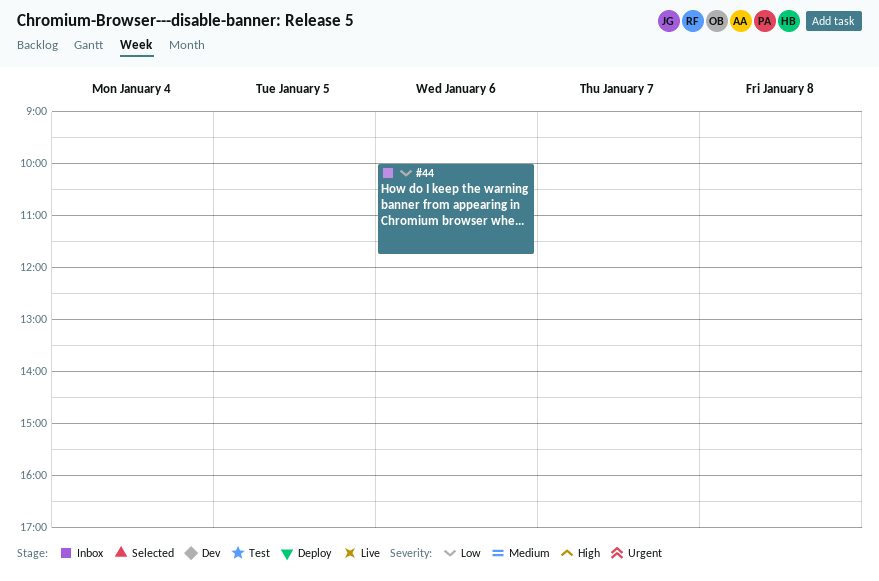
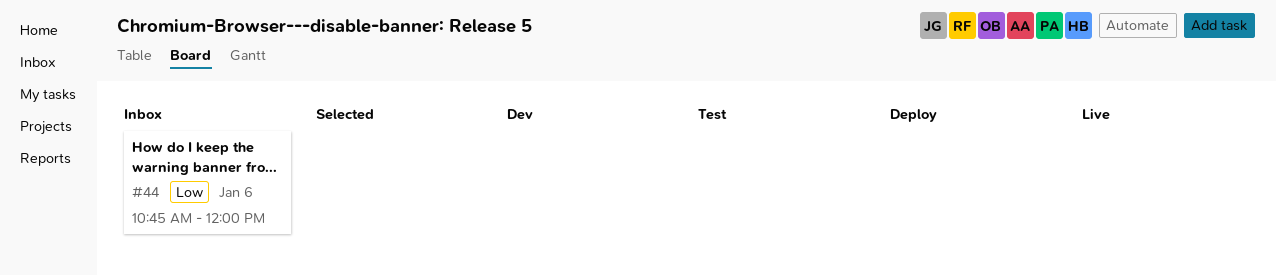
#44, begins: 10:00 -> 10:45
#44, ends: 11:45 -> 12:00

